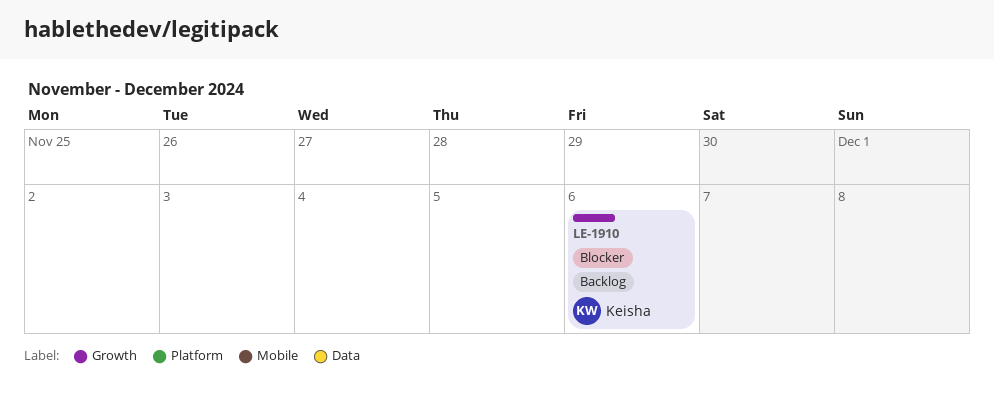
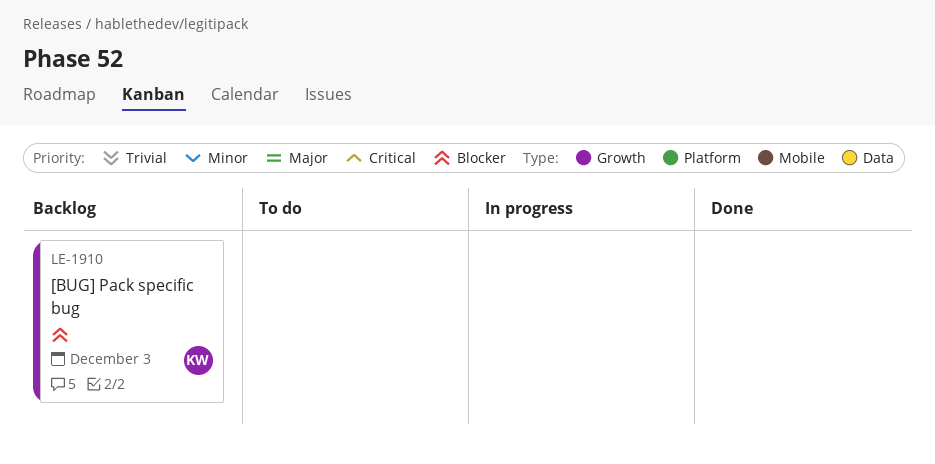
LE-1910, due: Dec 6 -> Dec 3

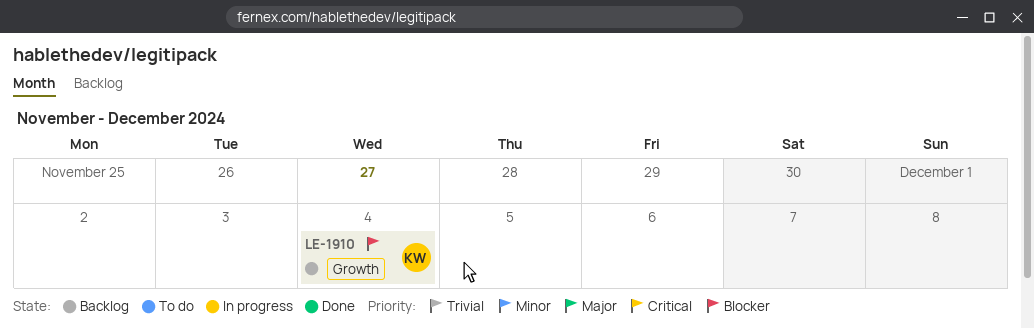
LE-1910, due: Dec 3 -> Dec 4

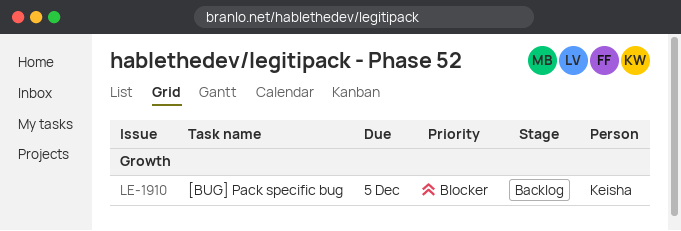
LE-1910, due: Dec 4 -> Dec 5

